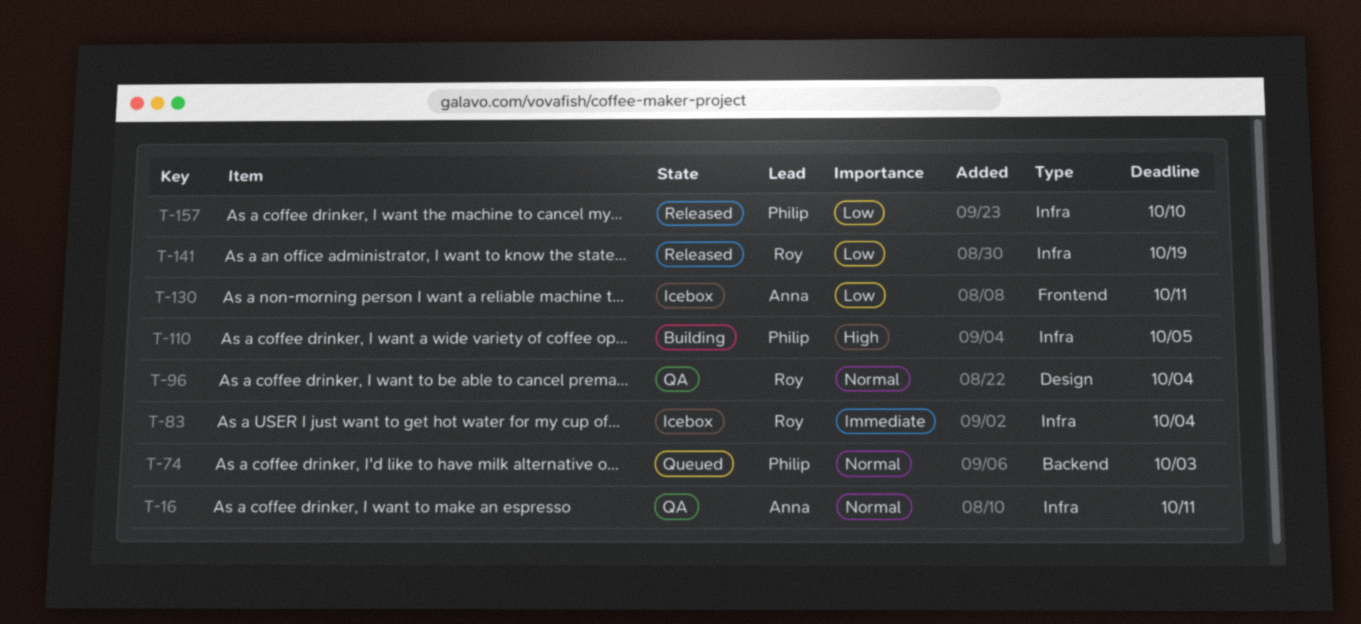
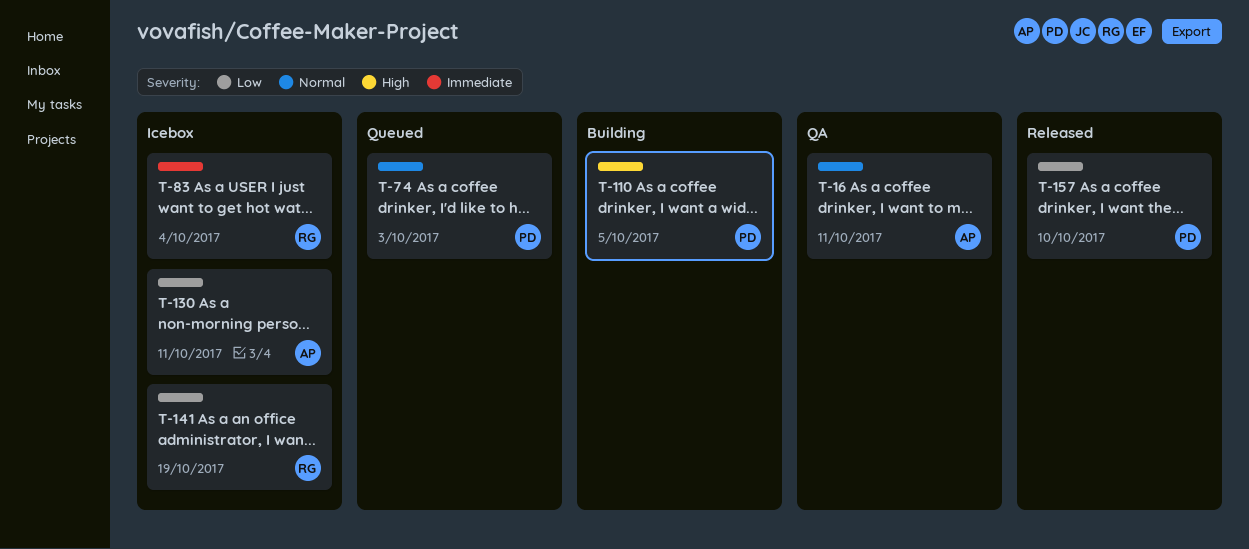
T-96: present -> none
T-141, status: Released -> Icebox

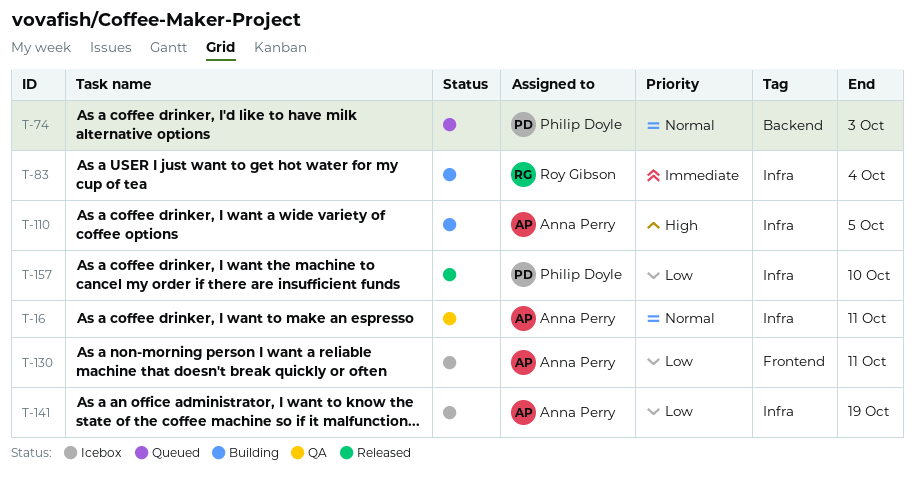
T-83, status: Icebox -> Building
T-110, owner: Philip Doyle -> Anna Perry
T-141, owner: Roy Gibson -> Anna Perry

